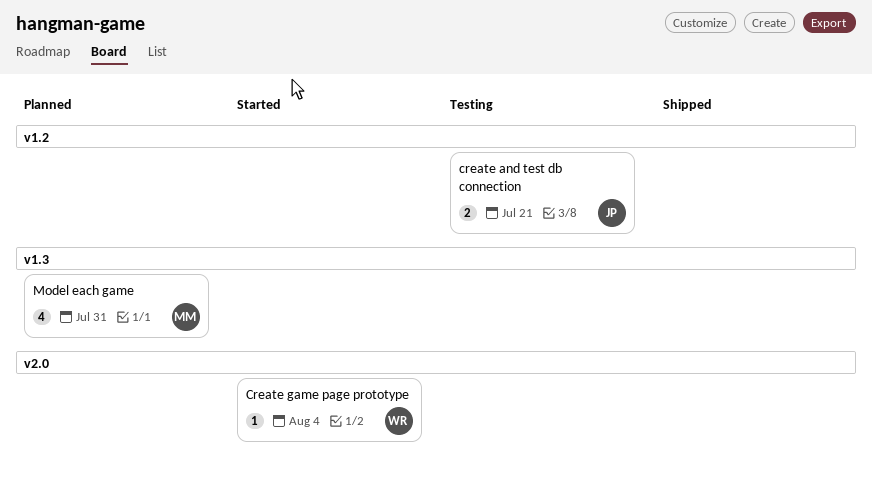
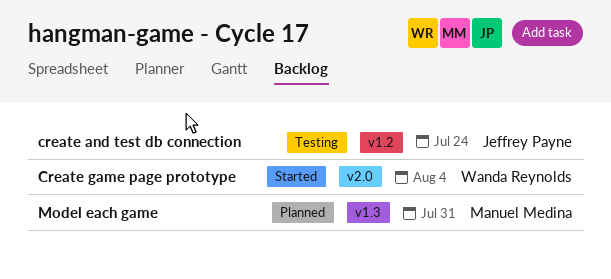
create and test db connection, due: Jul 21 -> Jul 24

